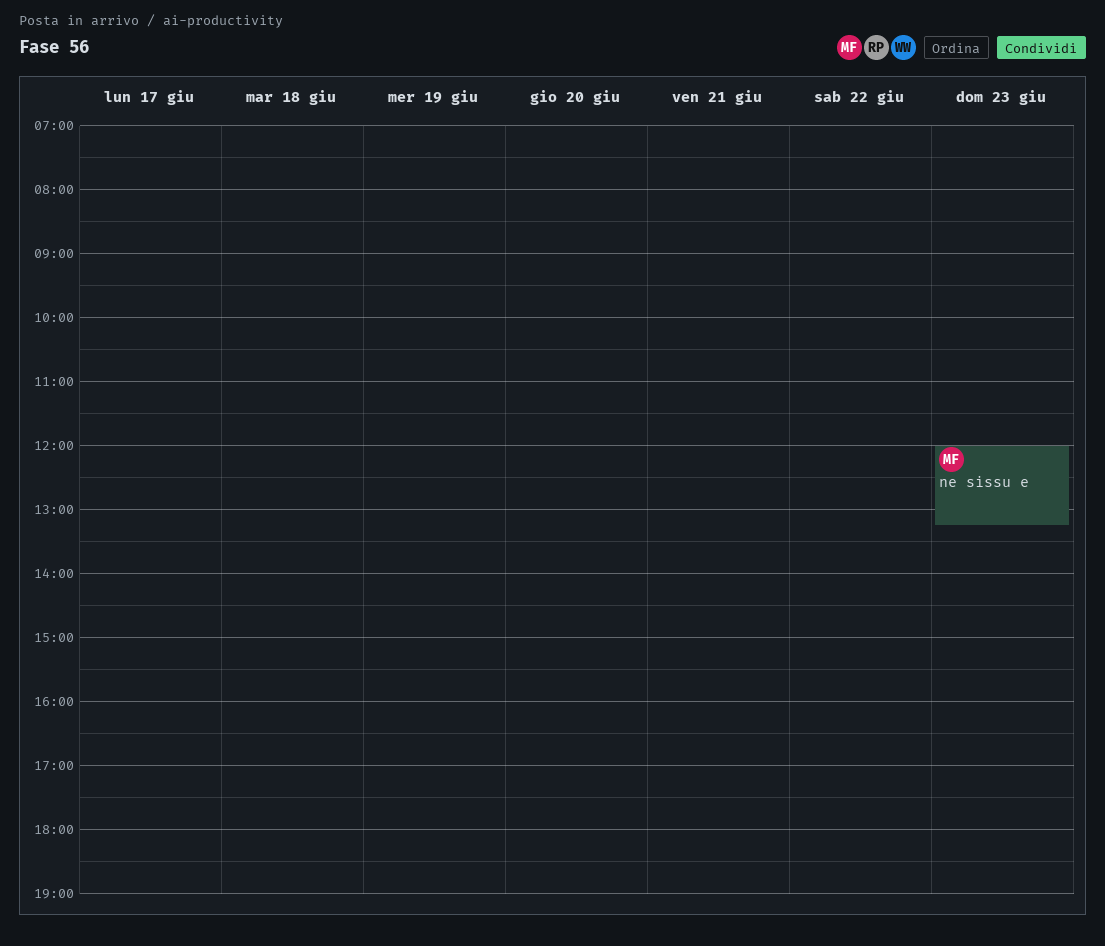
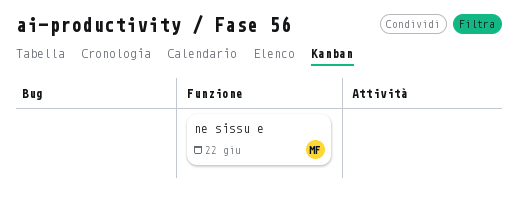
ne sissu e, day: Jun 23 -> Jun 22

